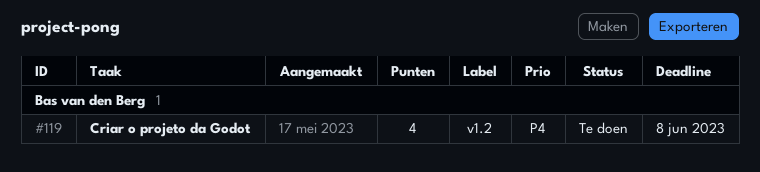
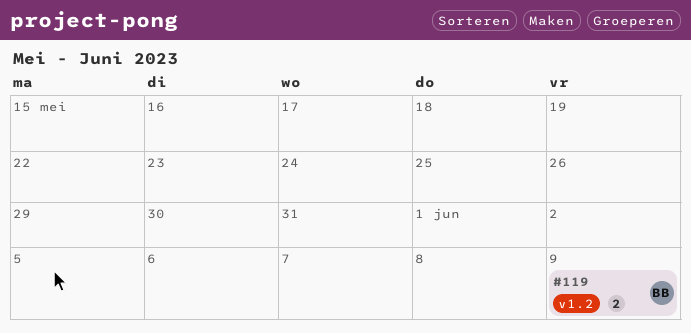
#119, estimate: 4 -> 2
#119, due: Jun 8 -> Jun 9

